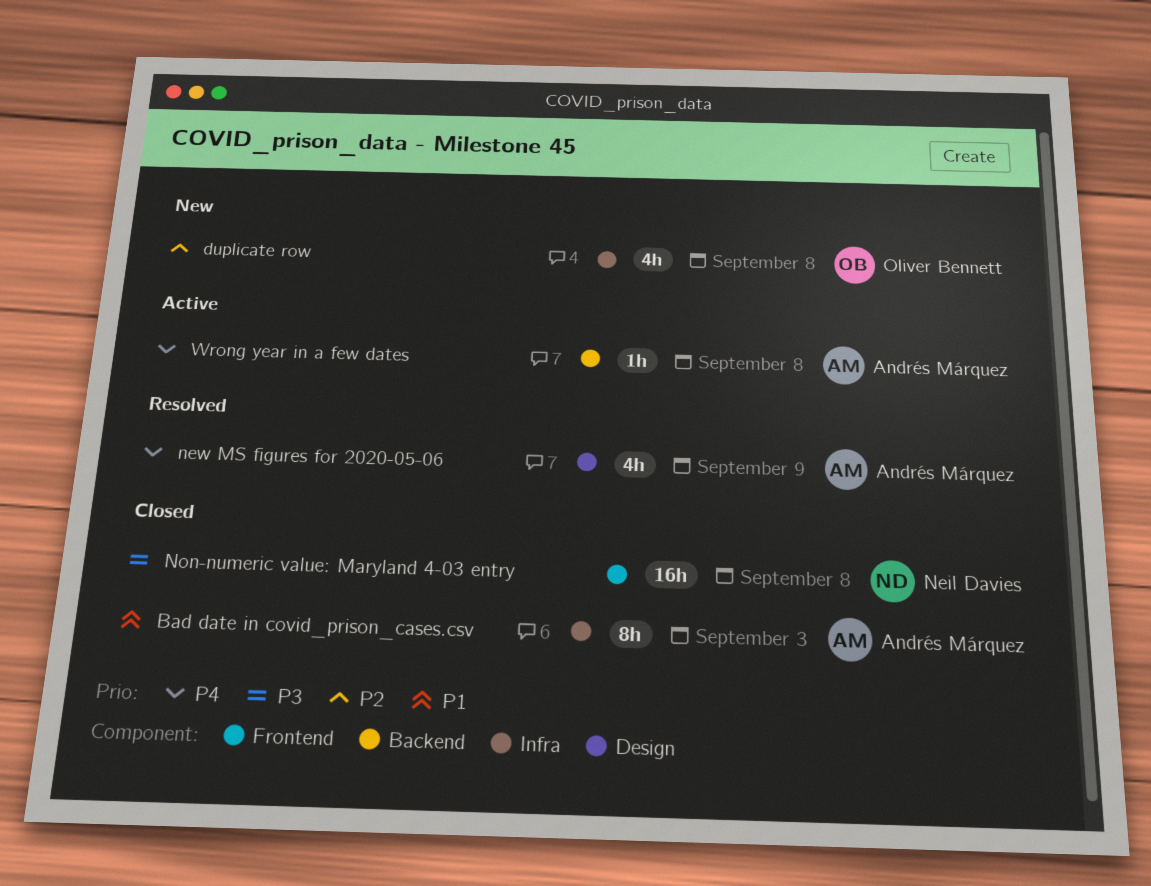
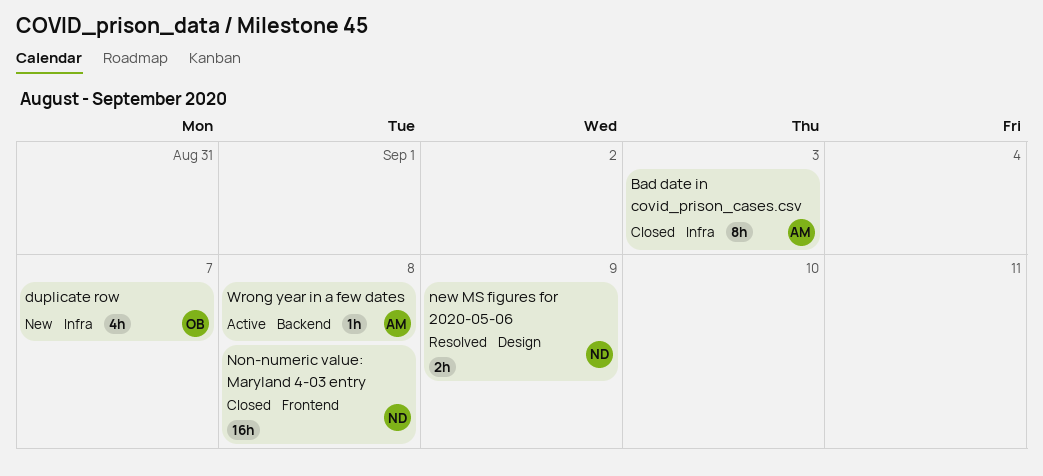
duplicate row, due: Sep 8 -> Sep 7
new MS figures for 2020-05-06, owner: Andrés Márquez -> Neil Davies
new MS figures for 2020-05-06, estimate: 4h -> 2h

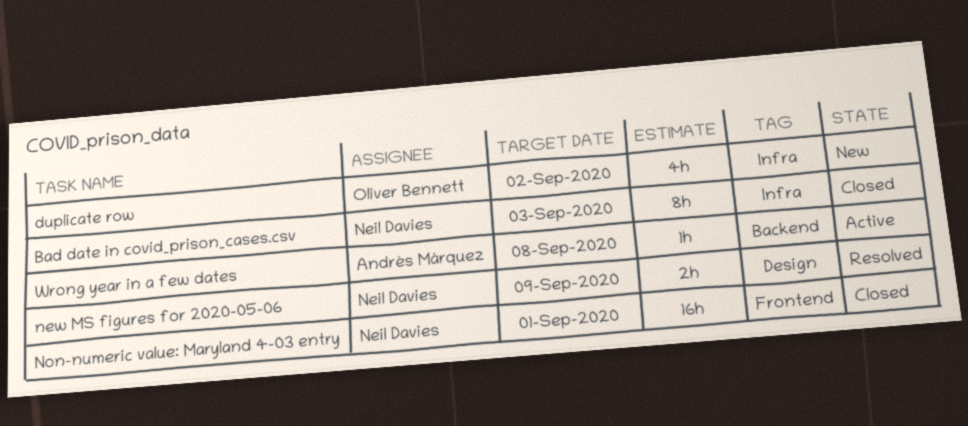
Bad date in covid_prison_cases.csv, owner: Andrés Márquez -> Neil Davies
duplicate row, due: Sep 7 -> Sep 2
Non-numeric value: Maryland 4-03 entry, due: Sep 8 -> Sep 1

